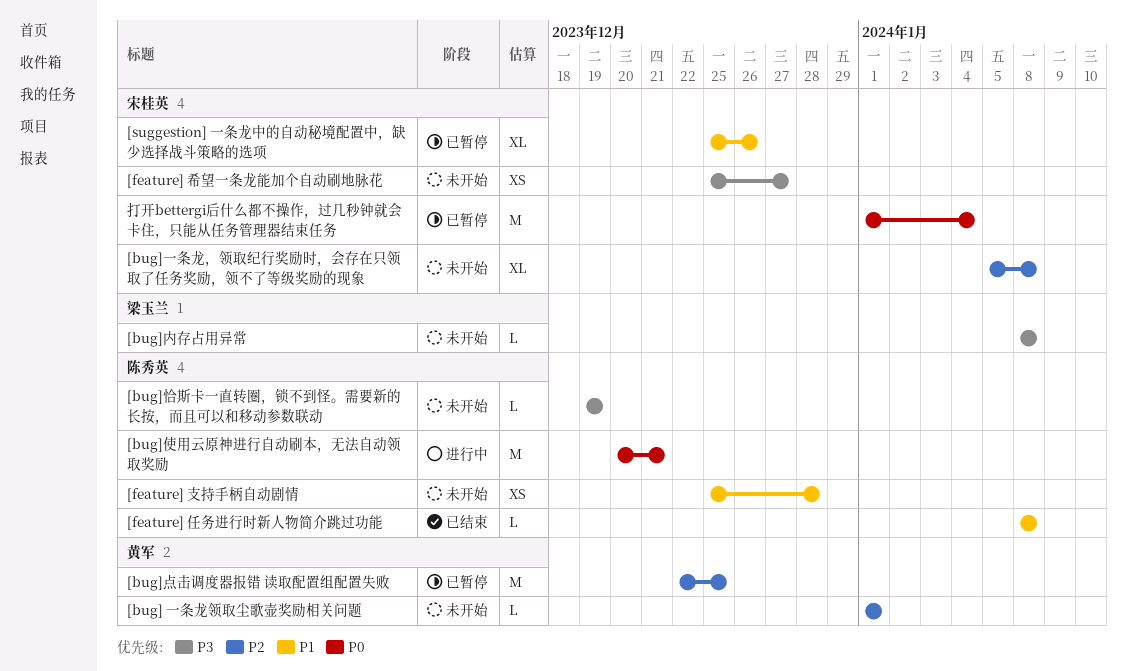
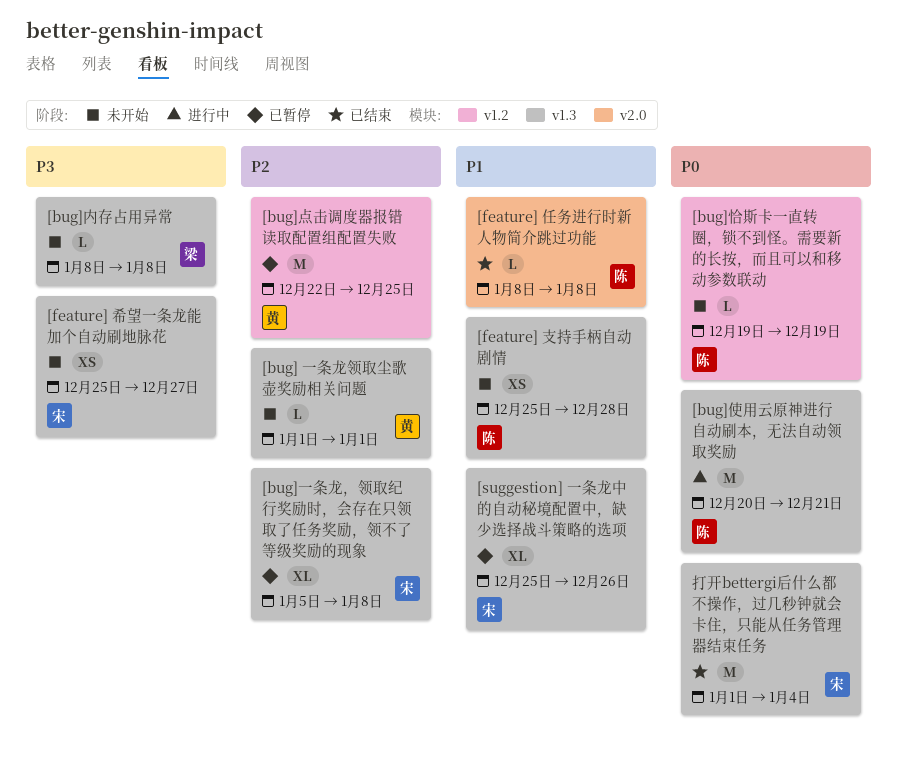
[bug]一条龙，领取纪行奖励时，会存在只领取了任务奖励，领不了等级奖励的现象, status: 未开始 -> 已暂停
[bug]恰斯卡一直转圈，锁不到怪。需要新的长按，而且可以和移动参数联动, priority: P3 -> P0
打开bettergi后什么都不操作，过几秒钟就会卡住，只能从任务管理器结束任务, status: 已暂停 -> 已结束

